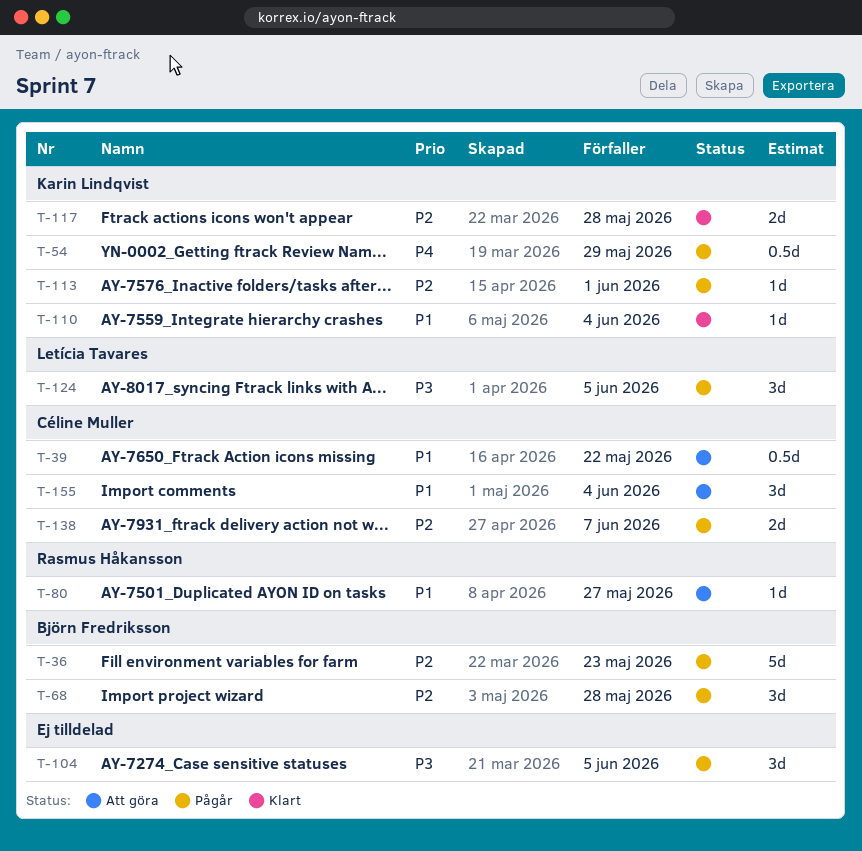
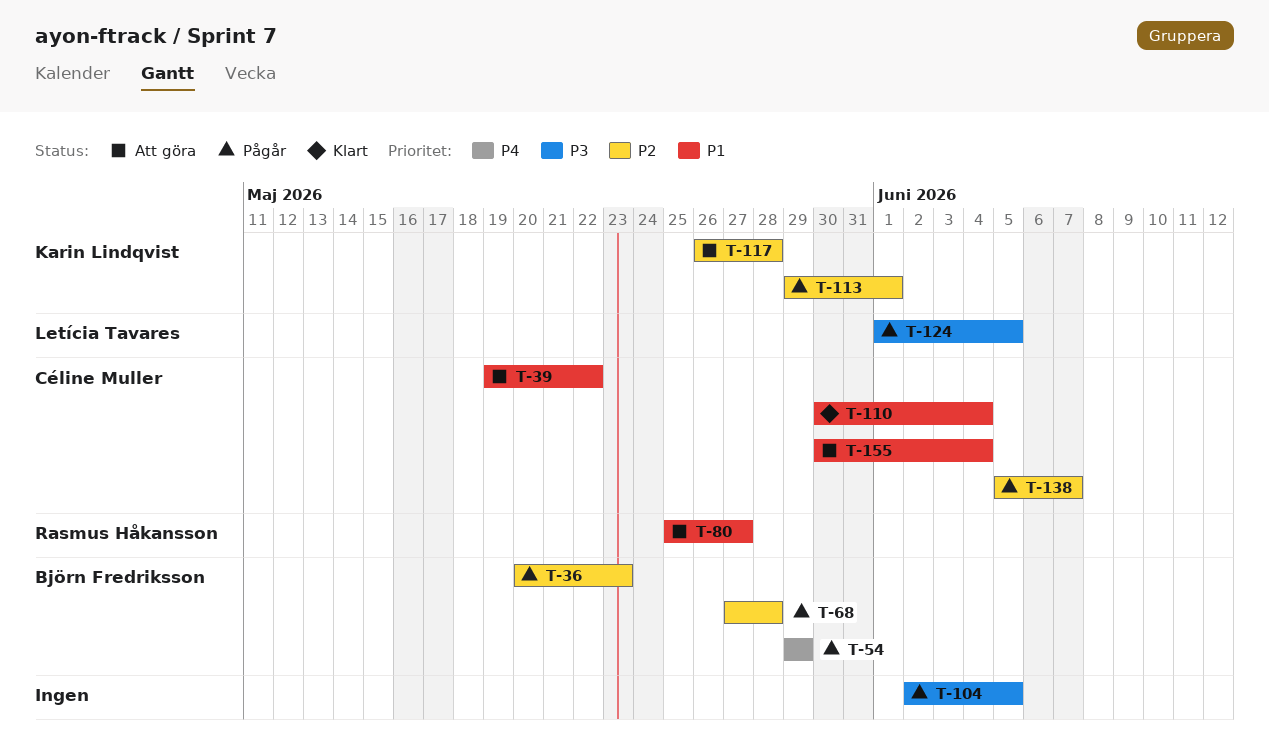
T-54, owner: Karin Lindqvist -> Björn Fredriksson
T-110, owner: Karin Lindqvist -> Céline Muller
T-117, status: Klart -> Att göra

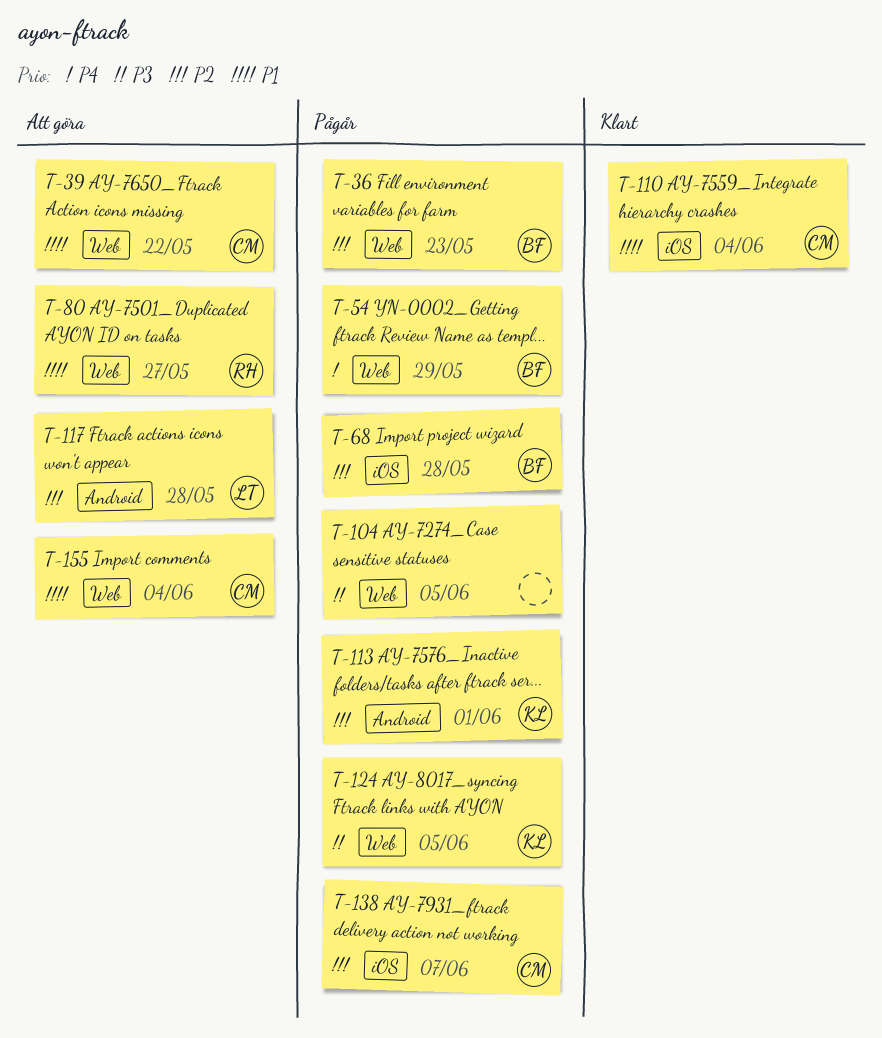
T-117, owner: Karin Lindqvist -> Letícia Tavares
T-124, owner: Letícia Tavares -> Karin Lindqvist

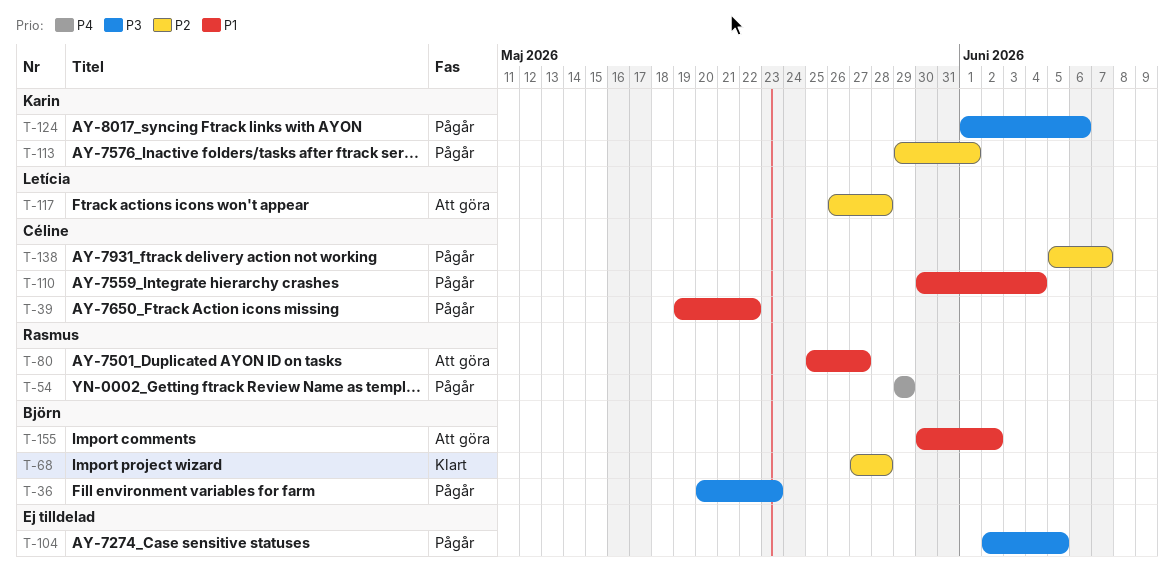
T-36, priority: P2 -> P3
T-39, status: Att göra -> Pågår
T-54, owner: Björn -> Rasmus
T-68, status: Pågår -> Klart
T-110, status: Klart -> Pågår
T-124, due: Jun 5 -> Jun 6
T-155, owner: Céline -> Björn
T-155, due: Jun 4 -> Jun 2

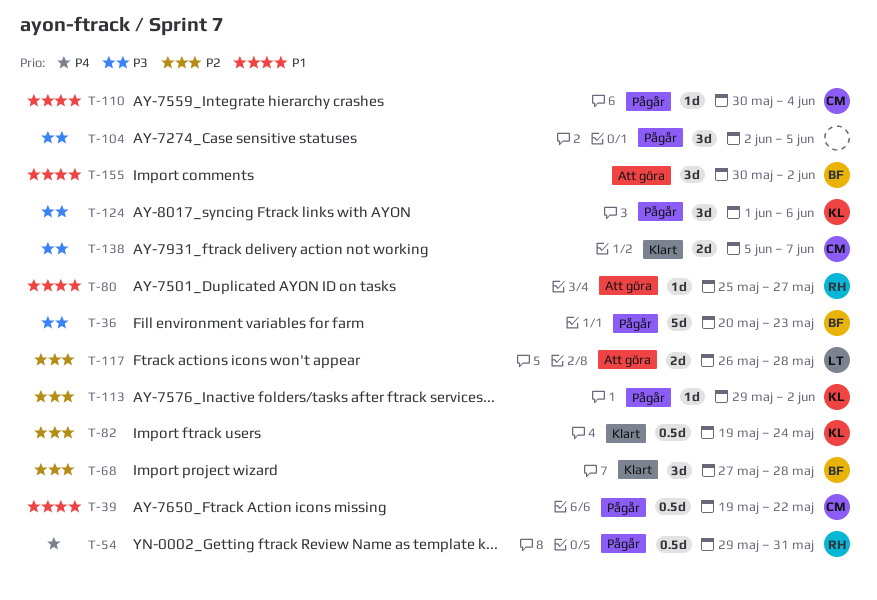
T-54, due: May 29 -> May 31
T-82: none -> present
T-113, due: Jun 1 -> Jun 2
T-138, status: Pågår -> Klart
T-138, priority: P2 -> P3

